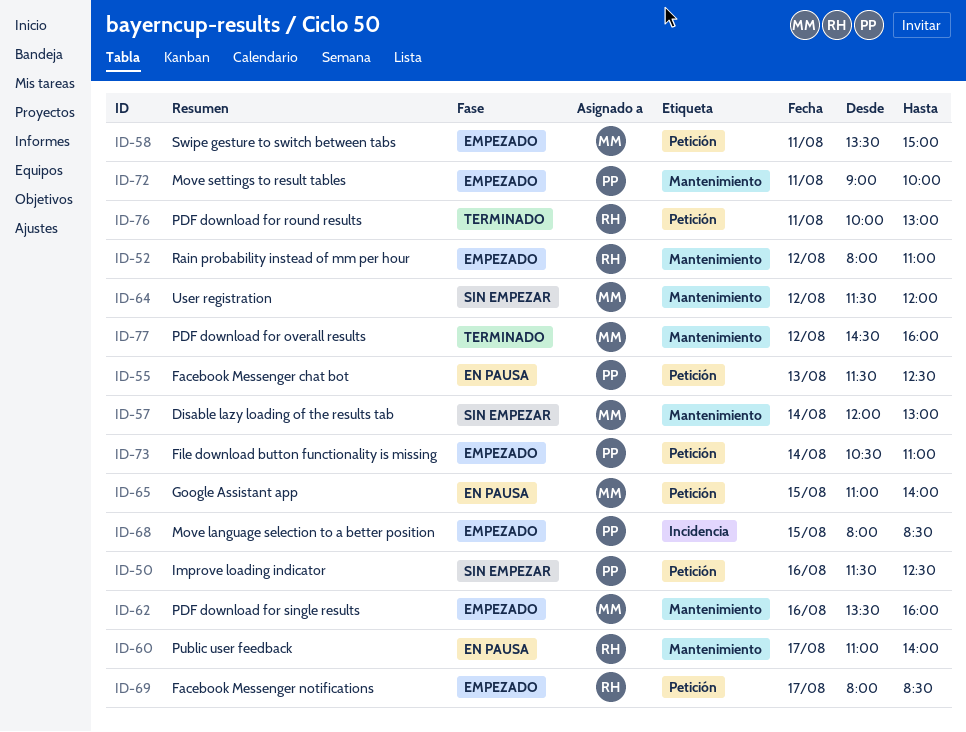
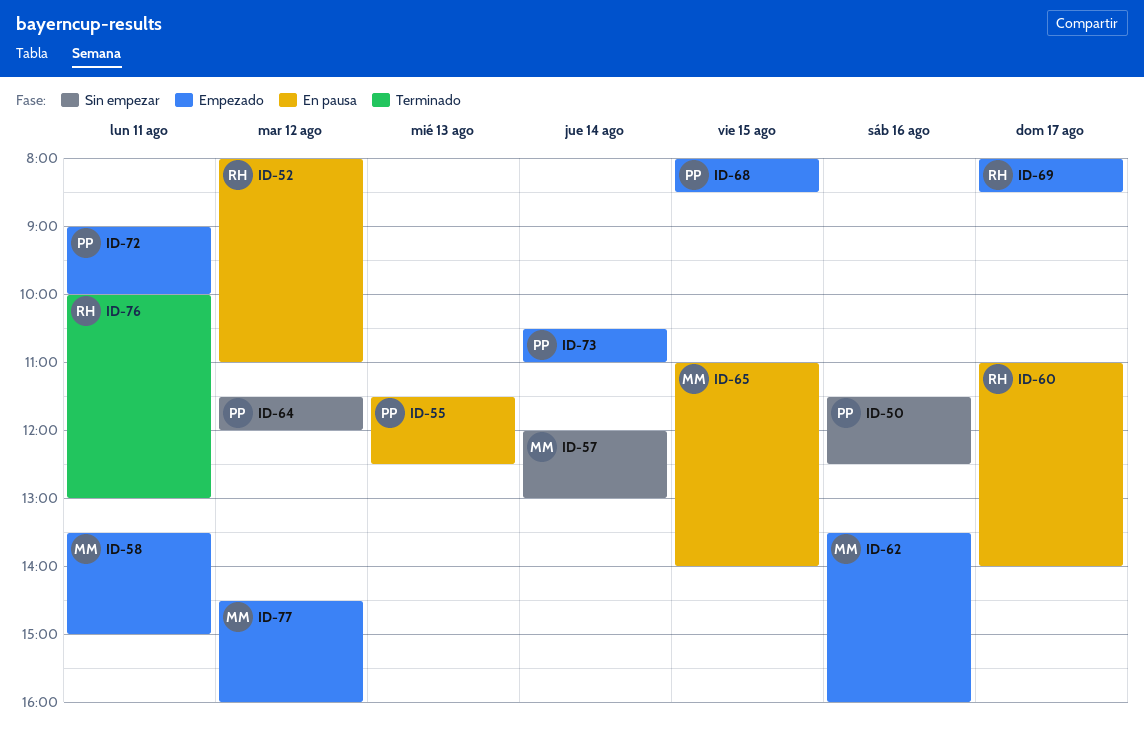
ID-52, status: Empezado -> En pausa
ID-64, owner: MM -> PP
ID-77, status: Terminado -> Empezado

